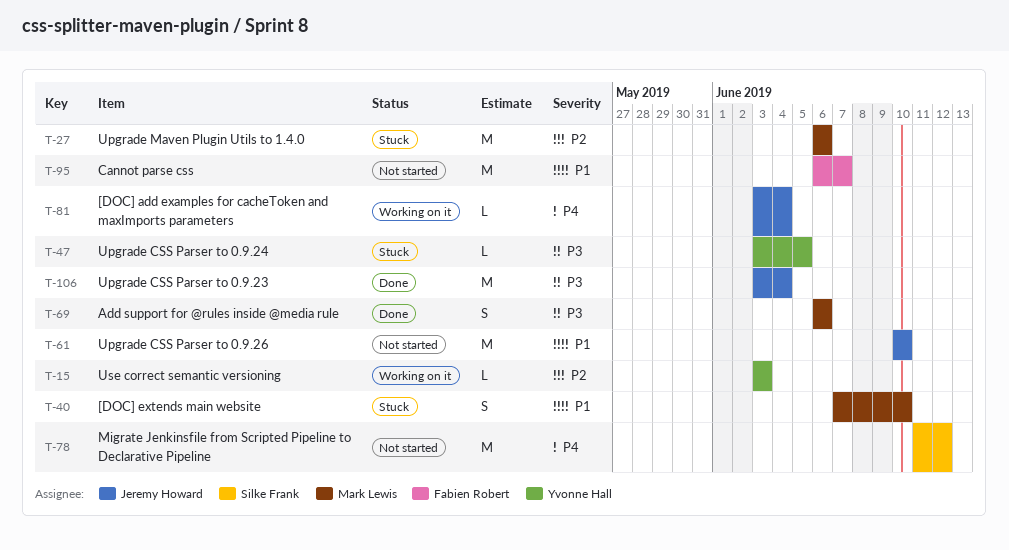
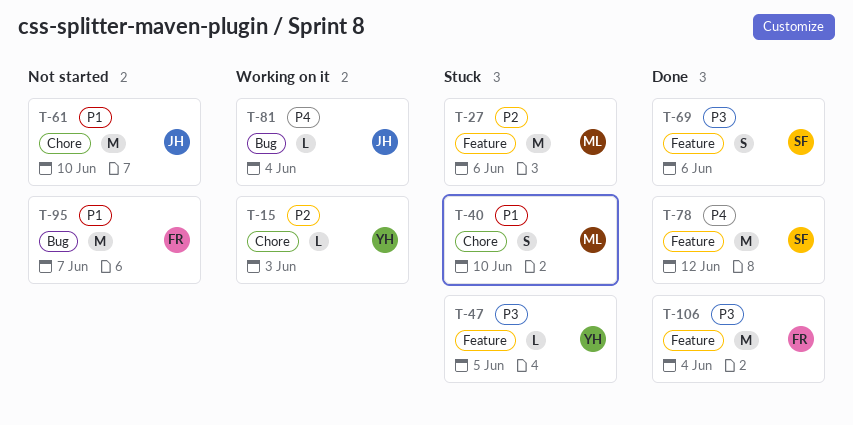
T-69, owner: Mark Lewis -> Silke Frank
T-78, status: Not started -> Done
T-106, owner: Jeremy Howard -> Fabien Robert

